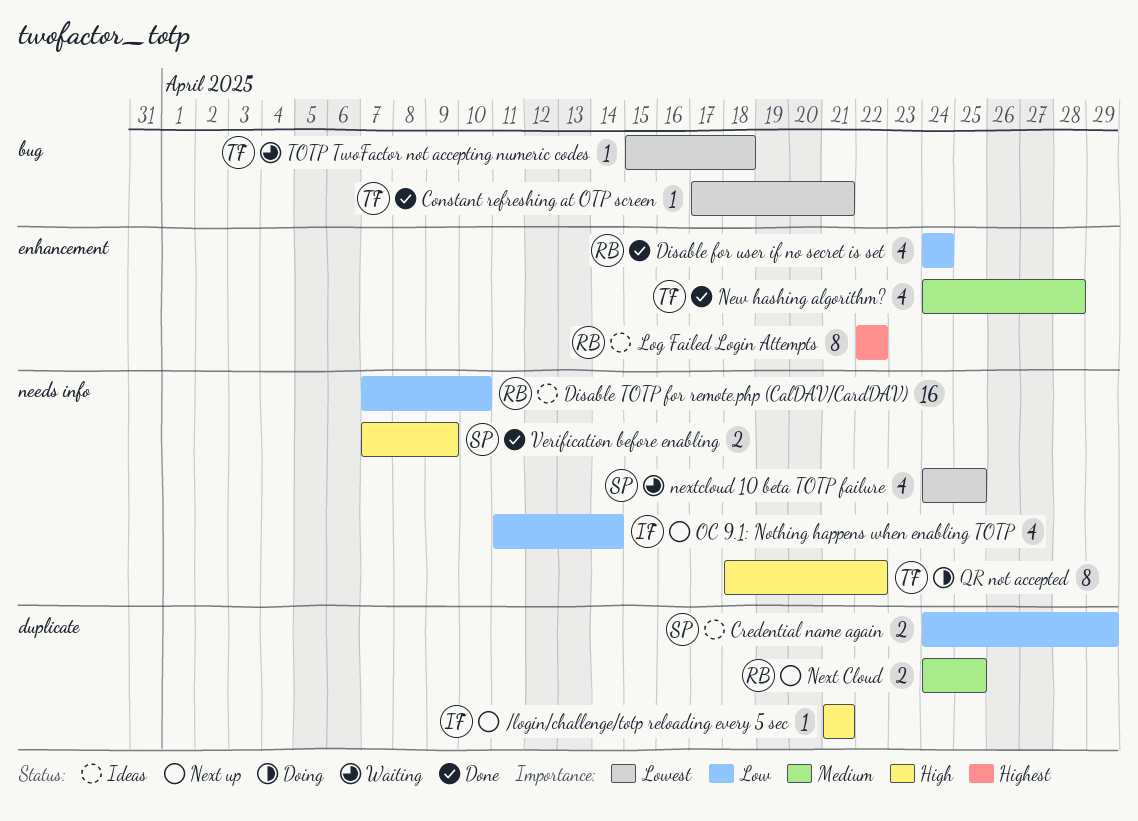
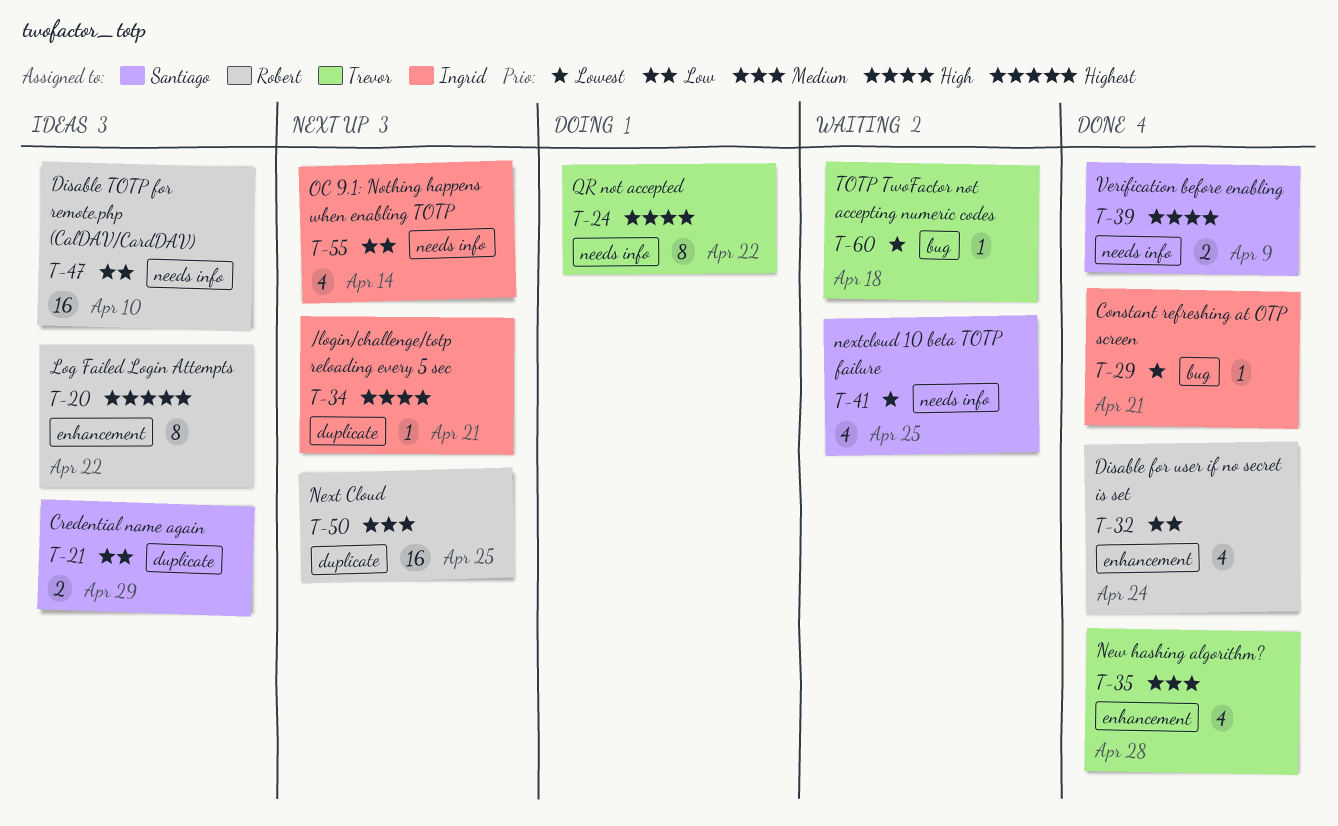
Constant refreshing at OTP screen, owner: Trevor -> Ingrid
Next Cloud, estimate: 2 -> 16

